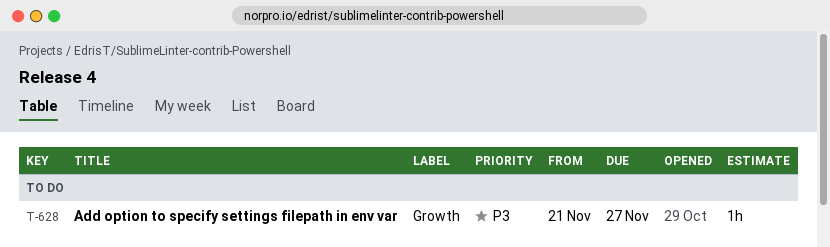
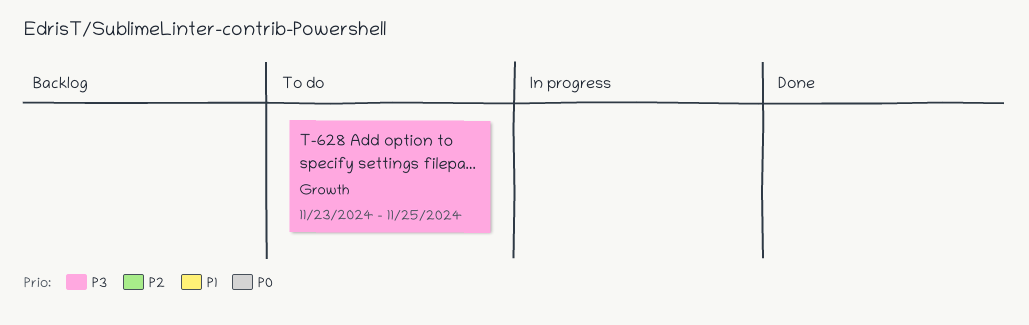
T-628, start: Nov 21 -> Nov 23
T-628, due: Nov 27 -> Nov 25

